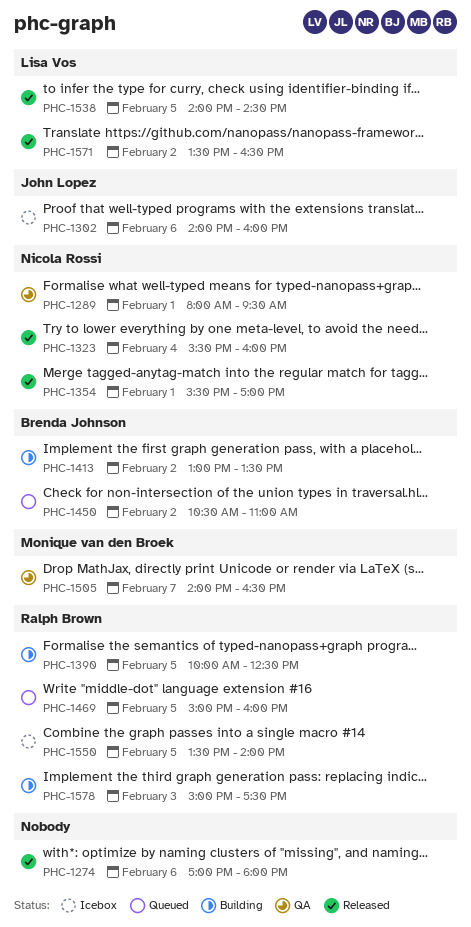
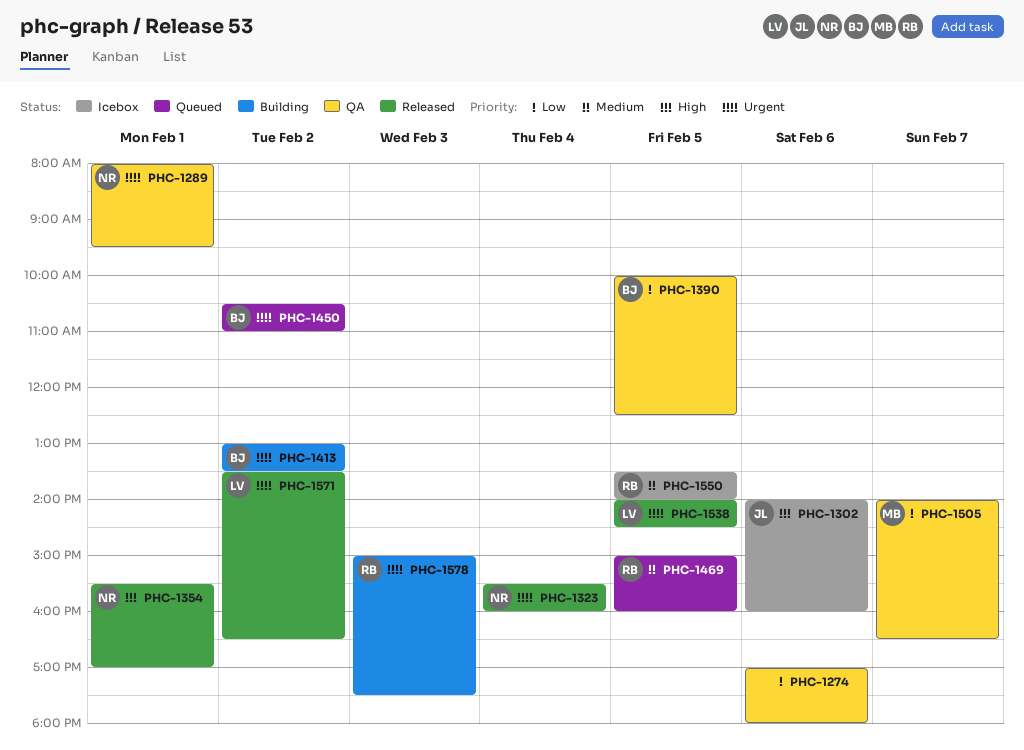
PHC-1274, status: Released -> QA
PHC-1390, status: Building -> QA
PHC-1390, owner: Ralph Brown -> Brenda Johnson

